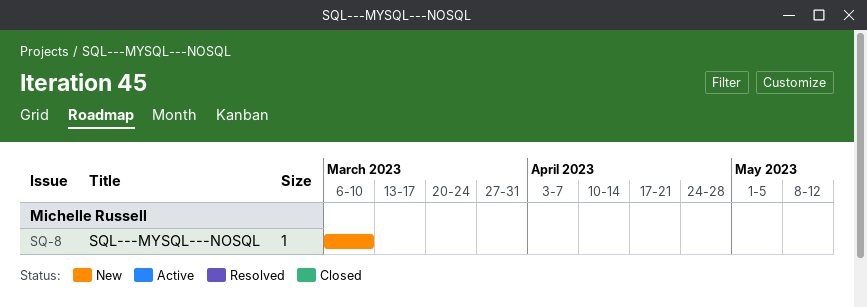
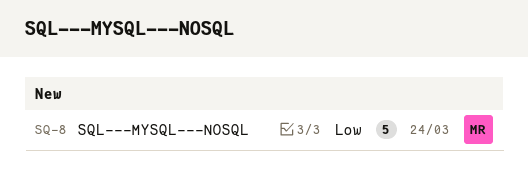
SQ-8, estimate: 1 -> 5
SQ-8, due: Mar 10 -> Mar 24

